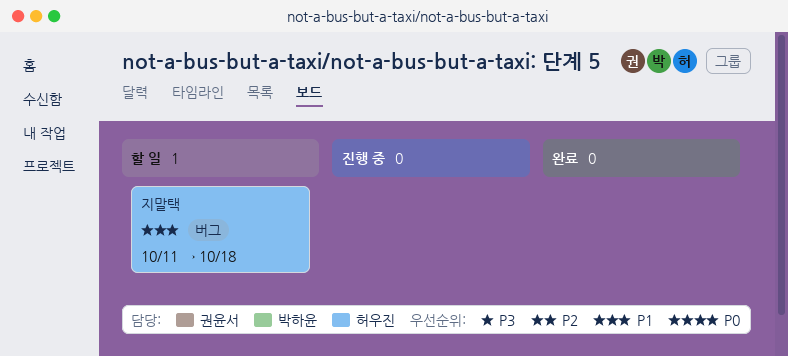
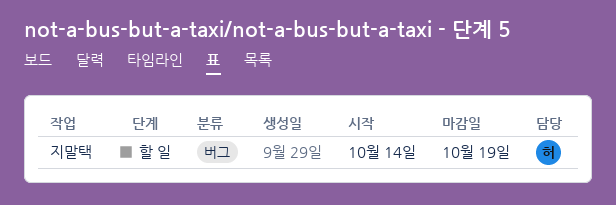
지말택, start: Oct 11 -> Oct 14
지말택, due: Oct 18 -> Oct 19

